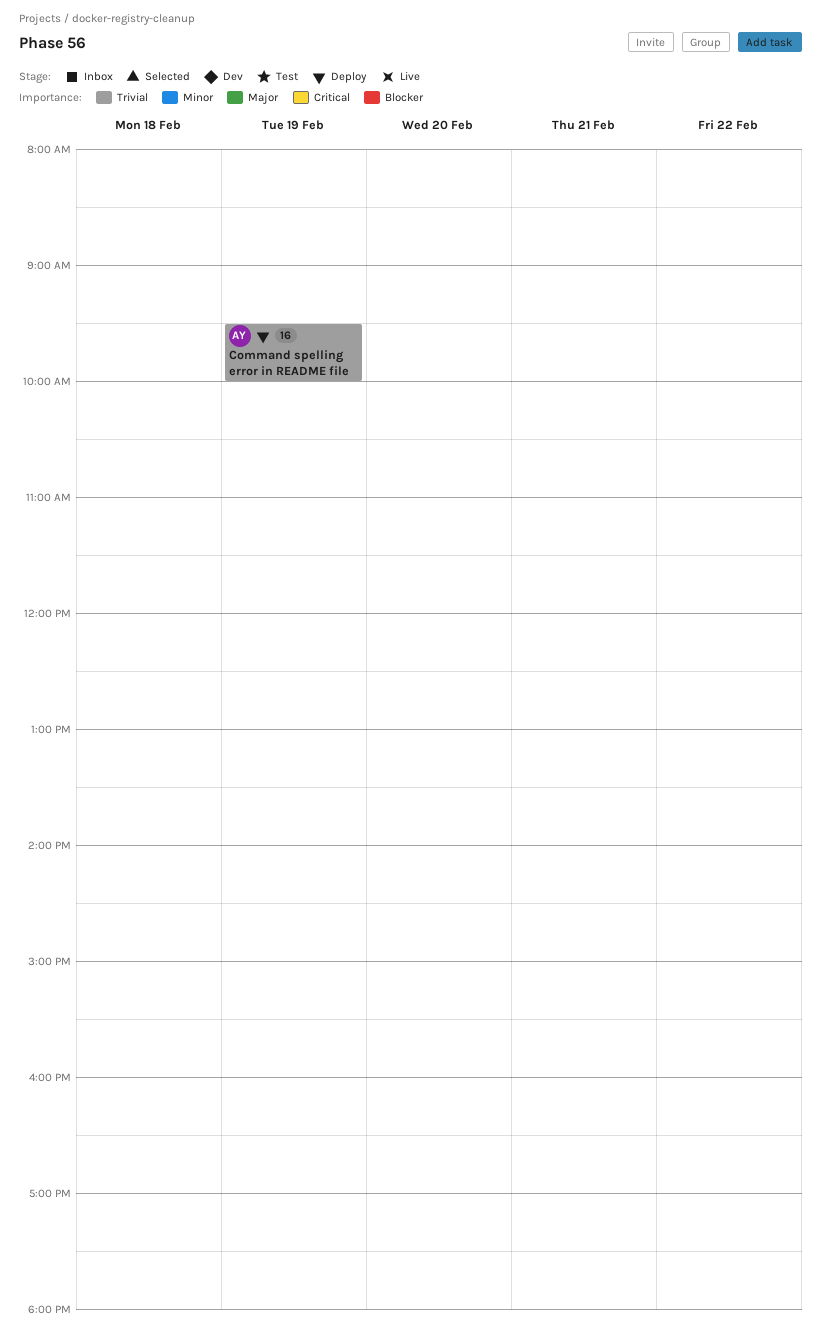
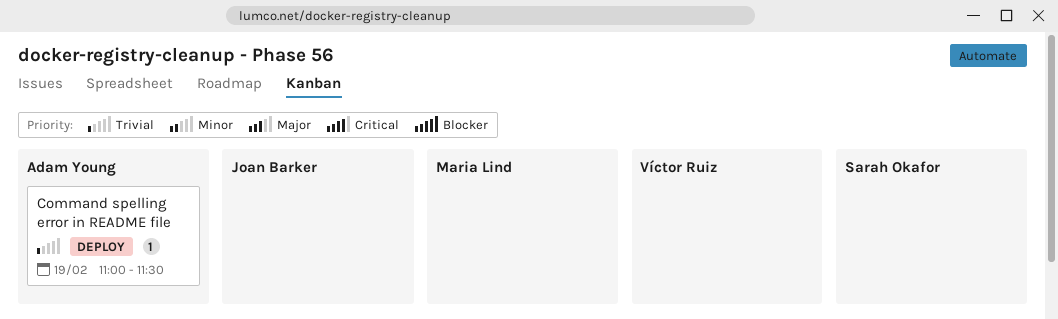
Command spelling error in README file, estimate: 16 -> 1
Command spelling error in README file, begins: 09:30 -> 11:00
Command spelling error in README file, ends: 10:00 -> 11:30

